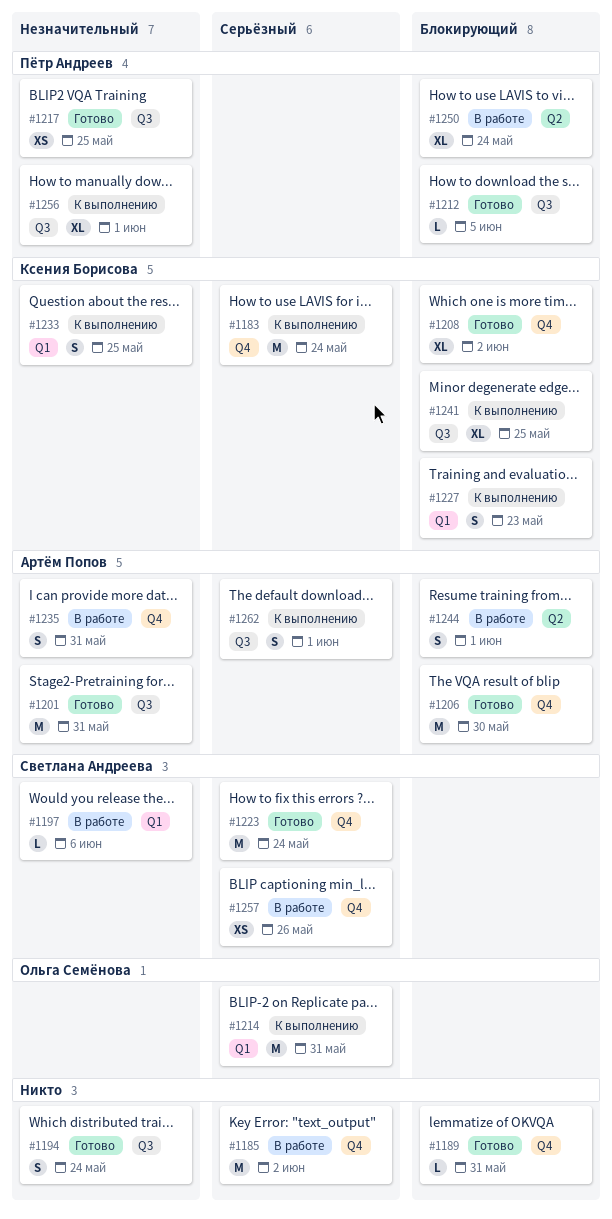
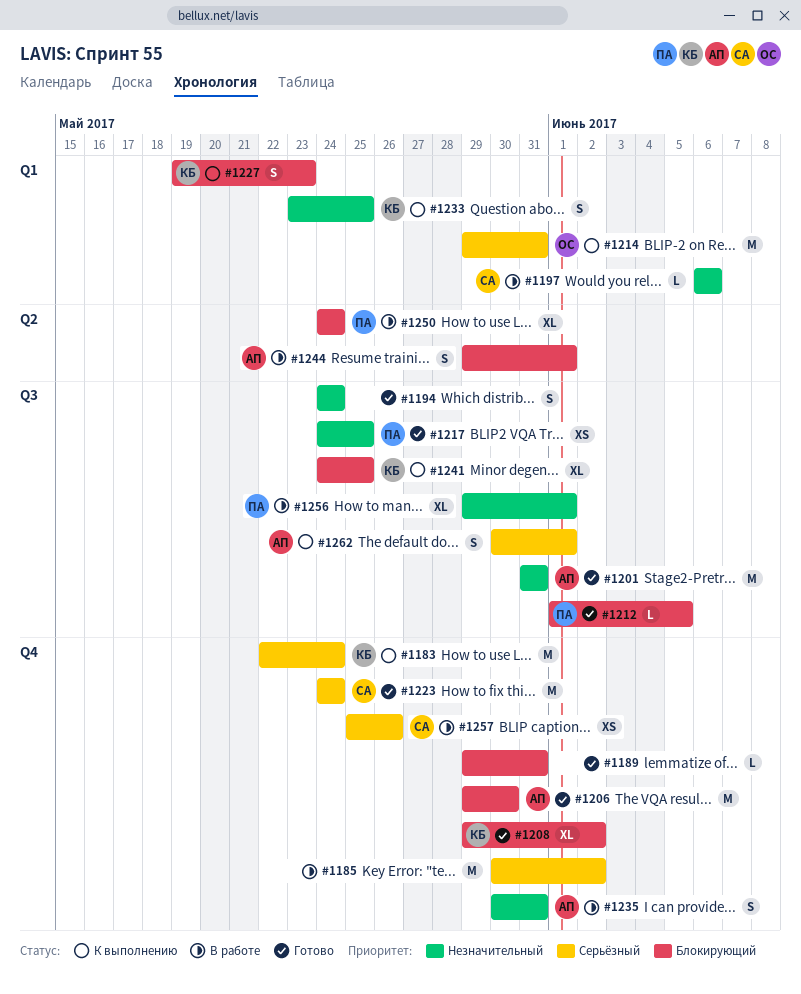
#1256, status: К выполнению -> В работе

